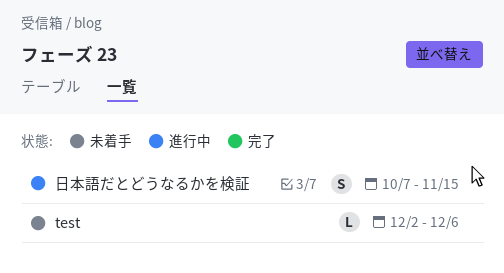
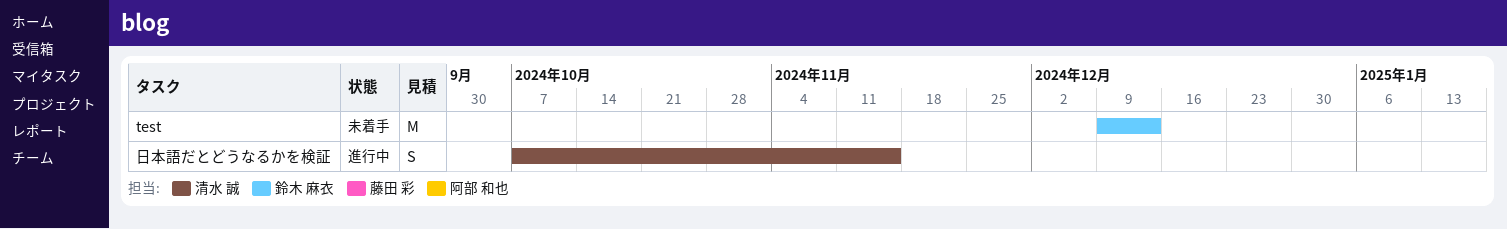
test, estimate: L -> M
test, start: Dec 2 -> Dec 9
test, due: Dec 6 -> Dec 13

